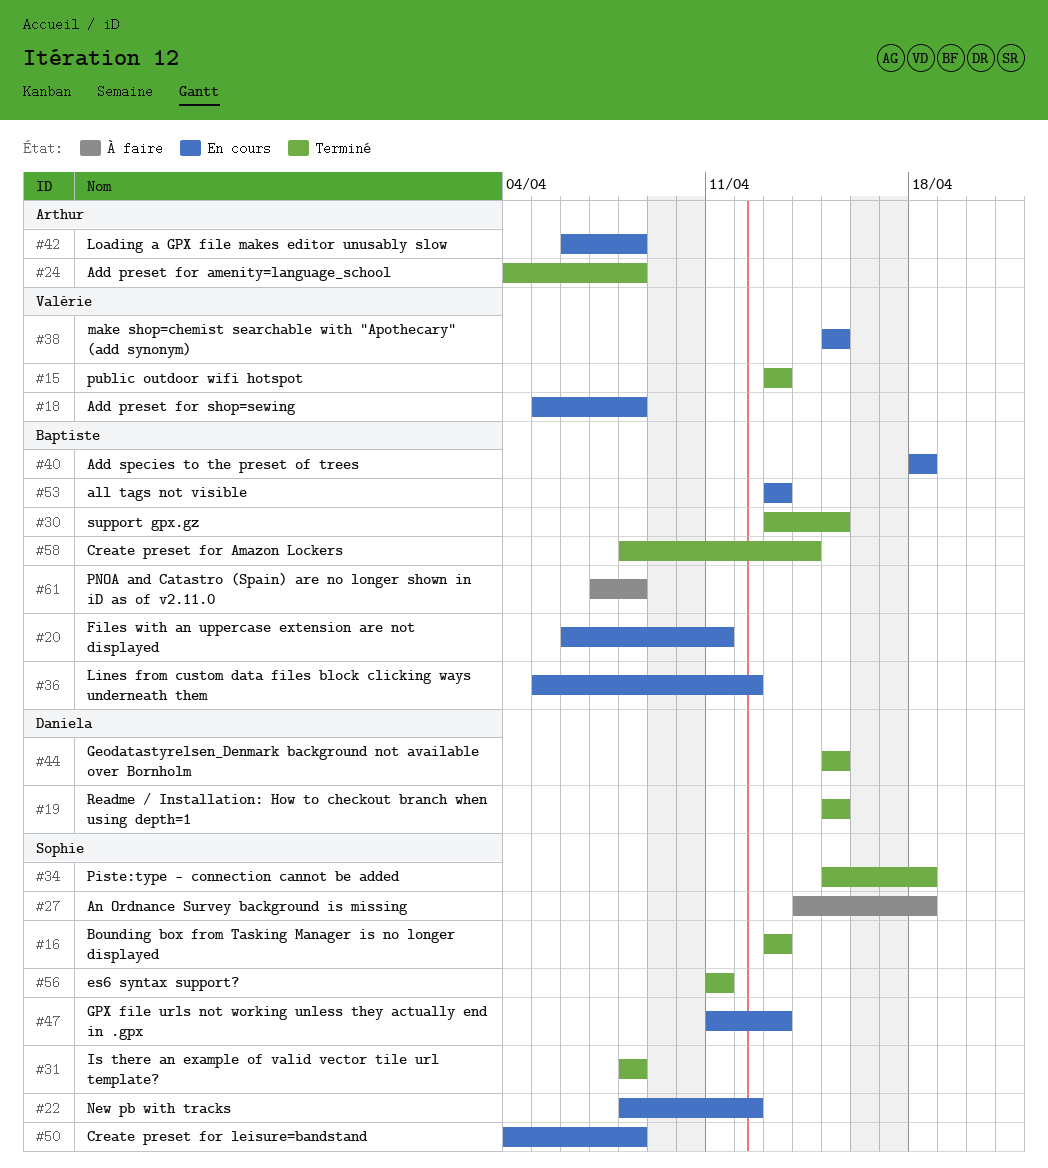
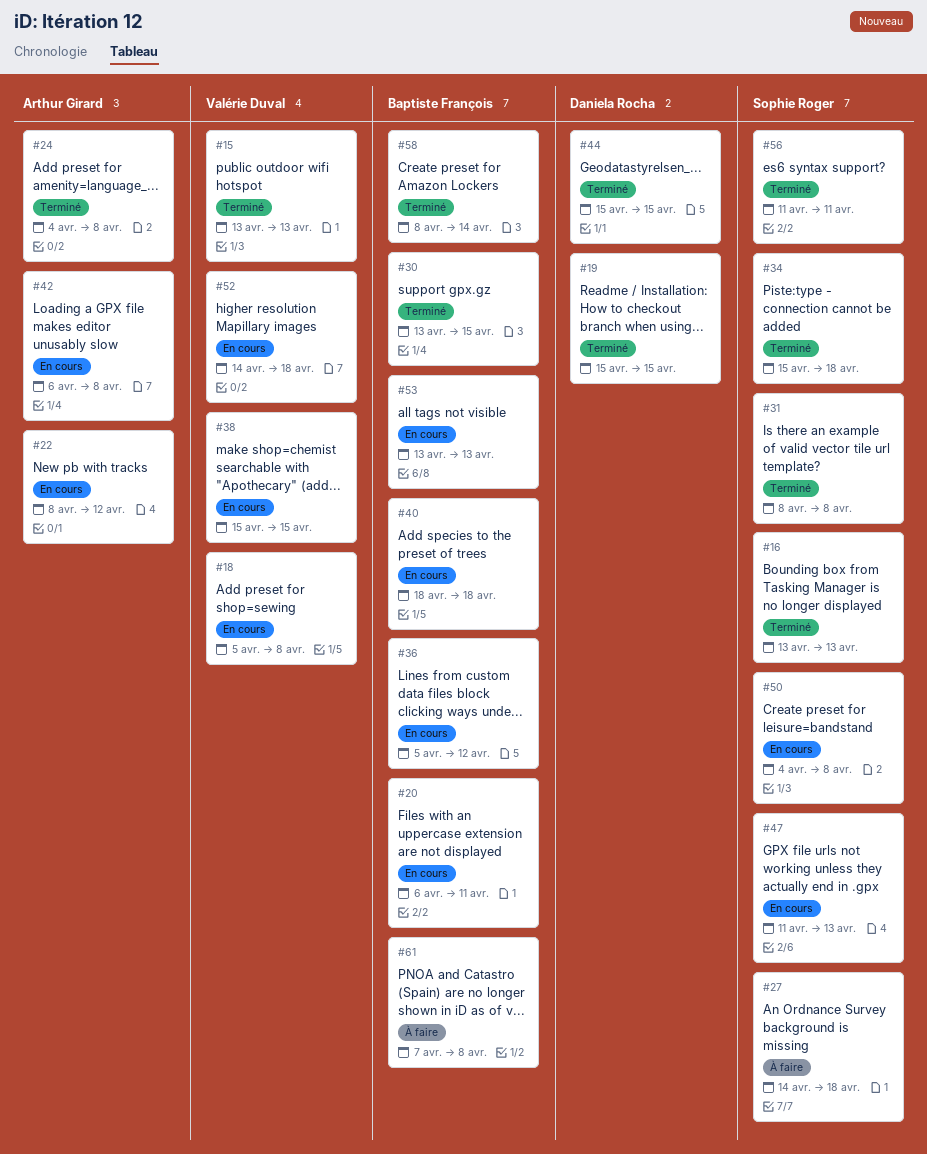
#22, owner: Sophie Roger -> Arthur Girard
#52: none -> present

